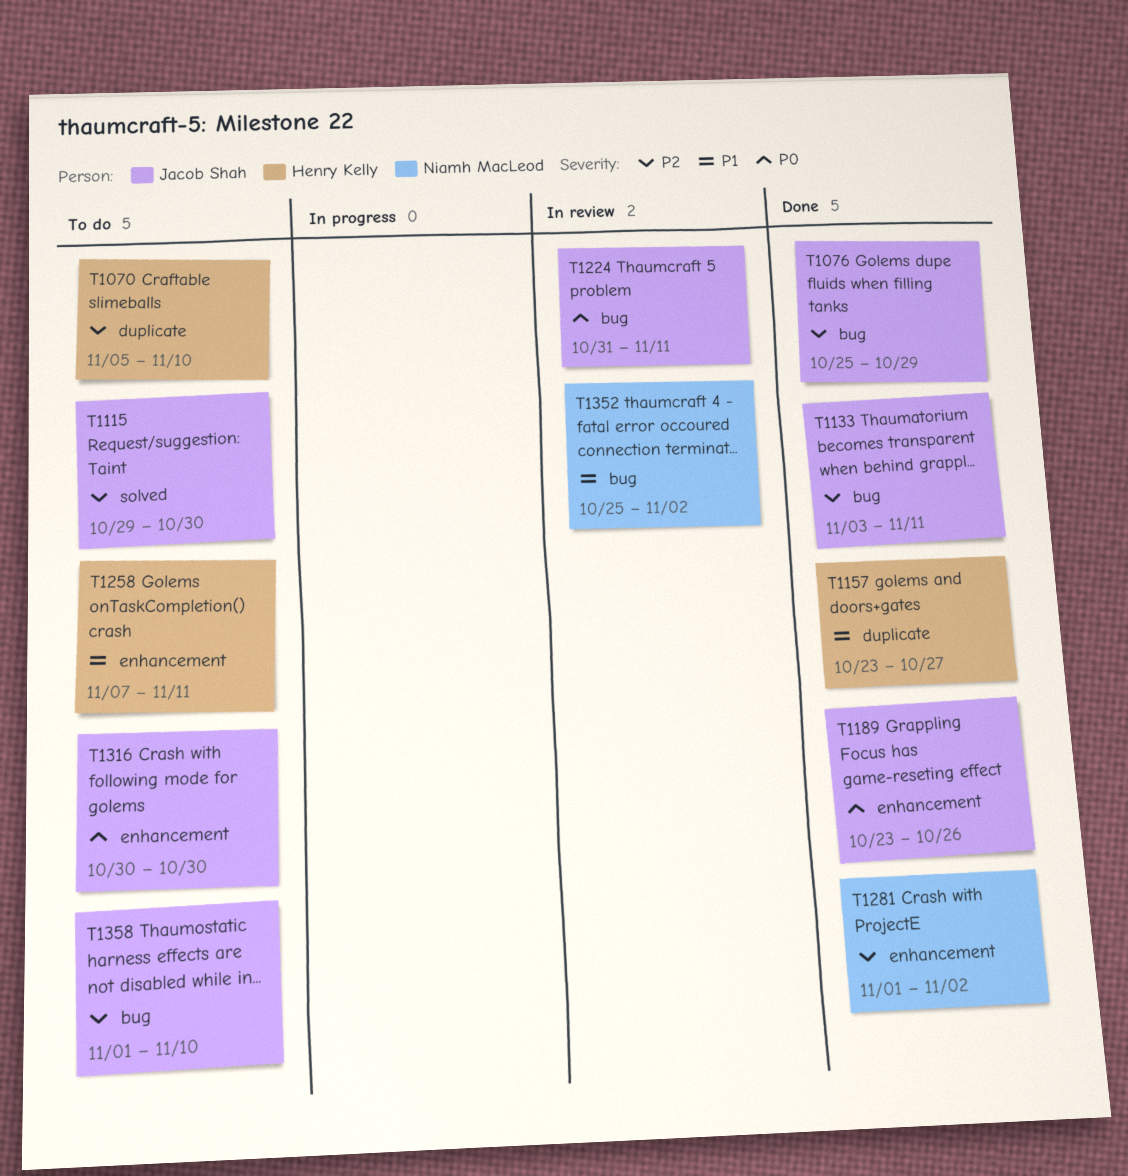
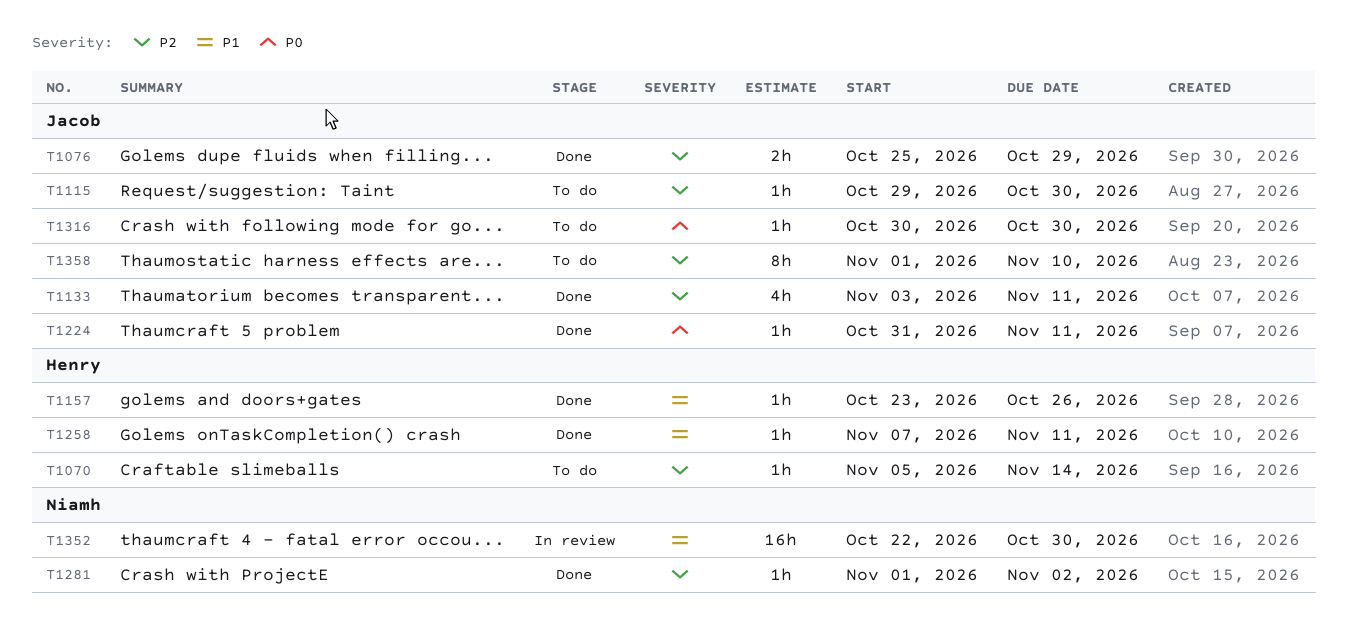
T1070, due: Nov 10 -> Nov 14
T1157, due: Oct 27 -> Oct 26
T1189: present -> none
T1224, status: In review -> Done
T1258, status: To do -> Done
T1352, start: Oct 25 -> Oct 22
T1352, due: Nov 2 -> Oct 30

